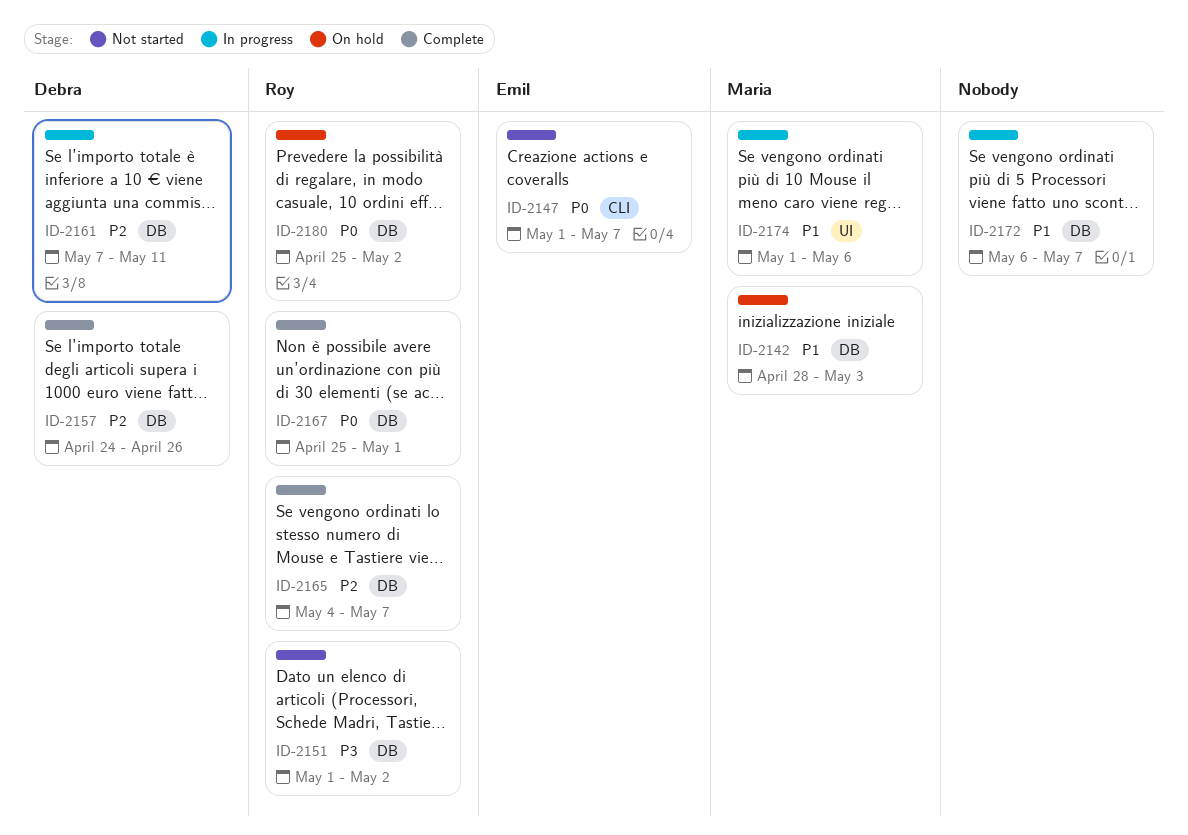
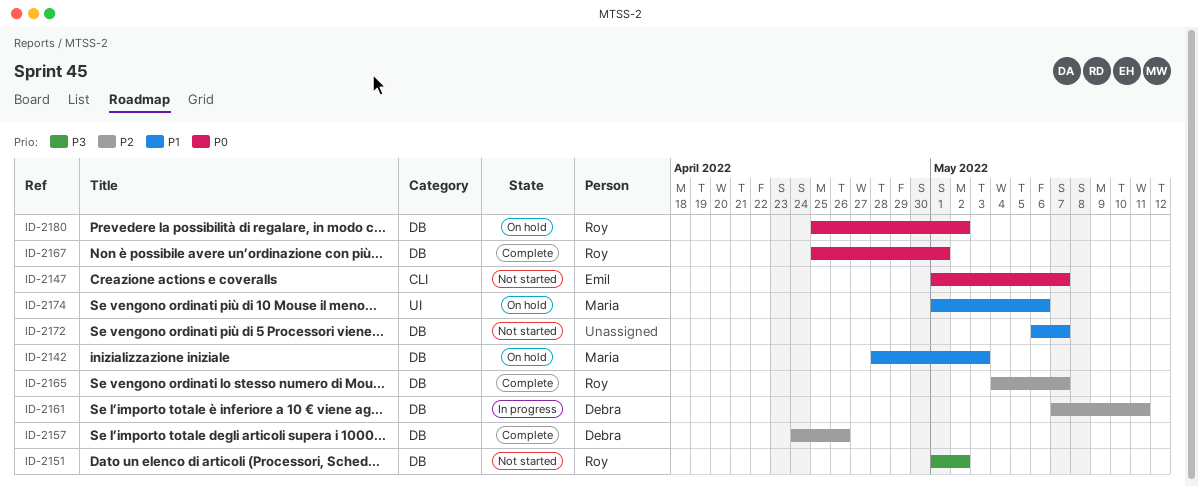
ID-2172, status: In progress -> Not started
ID-2174, status: In progress -> On hold

